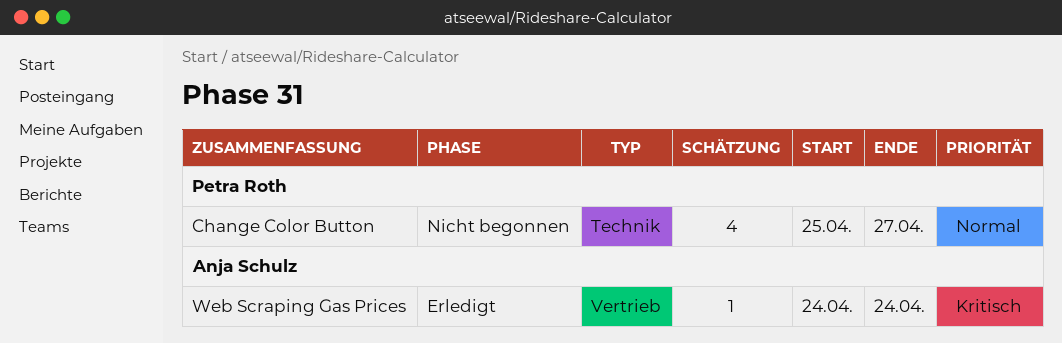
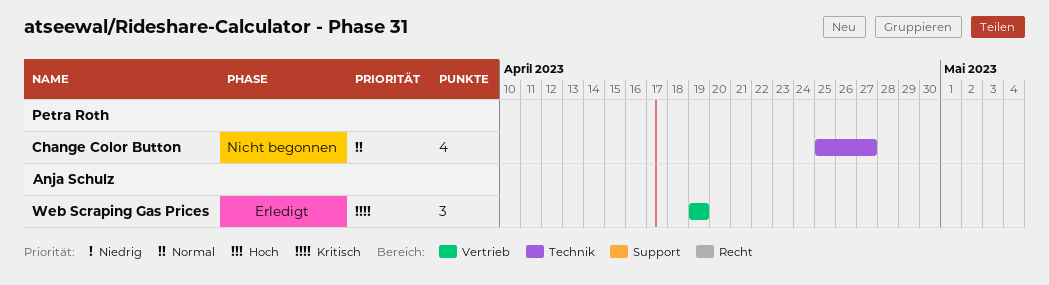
Web Scraping Gas Prices, estimate: 1 -> 3
Web Scraping Gas Prices, start: Apr 24 -> Apr 19
Web Scraping Gas Prices, due: Apr 24 -> Apr 19

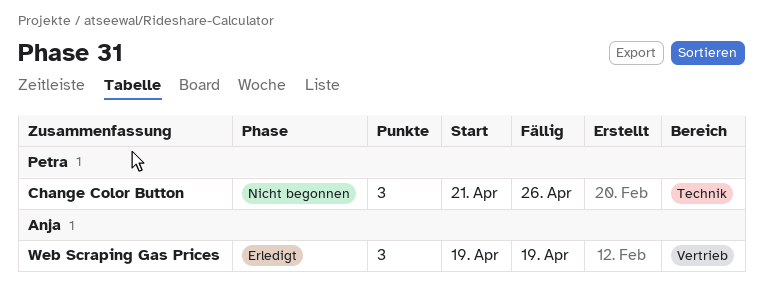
Change Color Button, estimate: 4 -> 3
Change Color Button, start: Apr 25 -> Apr 21
Change Color Button, due: Apr 27 -> Apr 26

